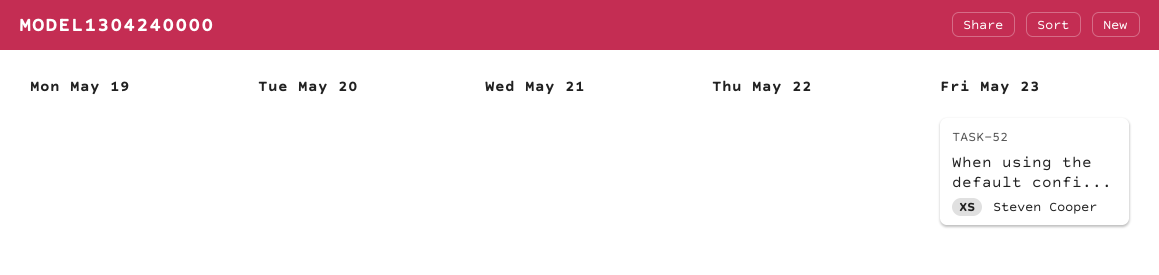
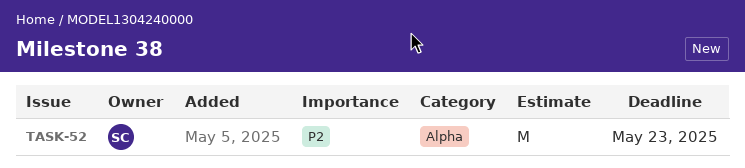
TASK-52, estimate: XS -> M

